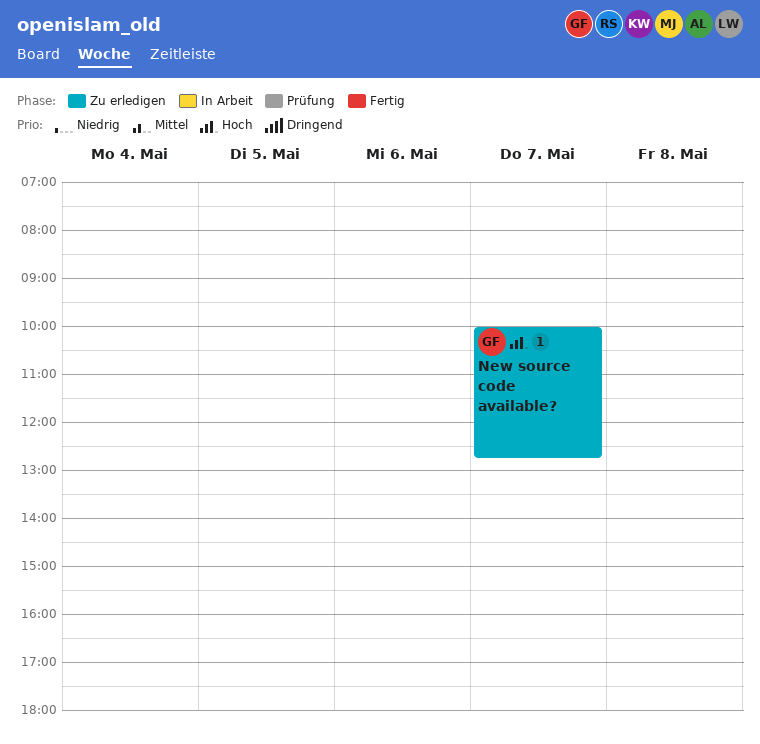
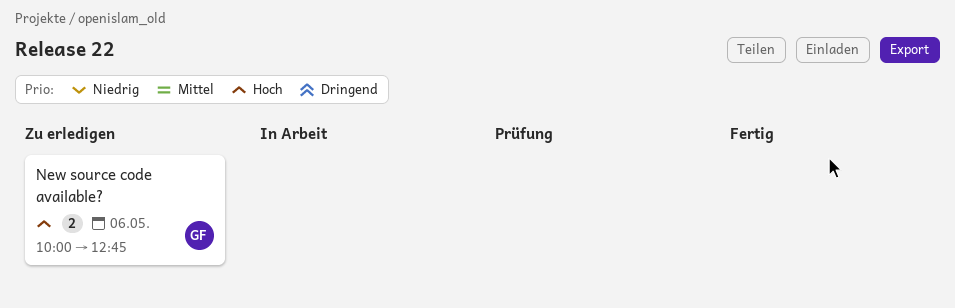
New source code available?, estimate: 1 -> 2
New source code available?, day: May 7 -> May 6

